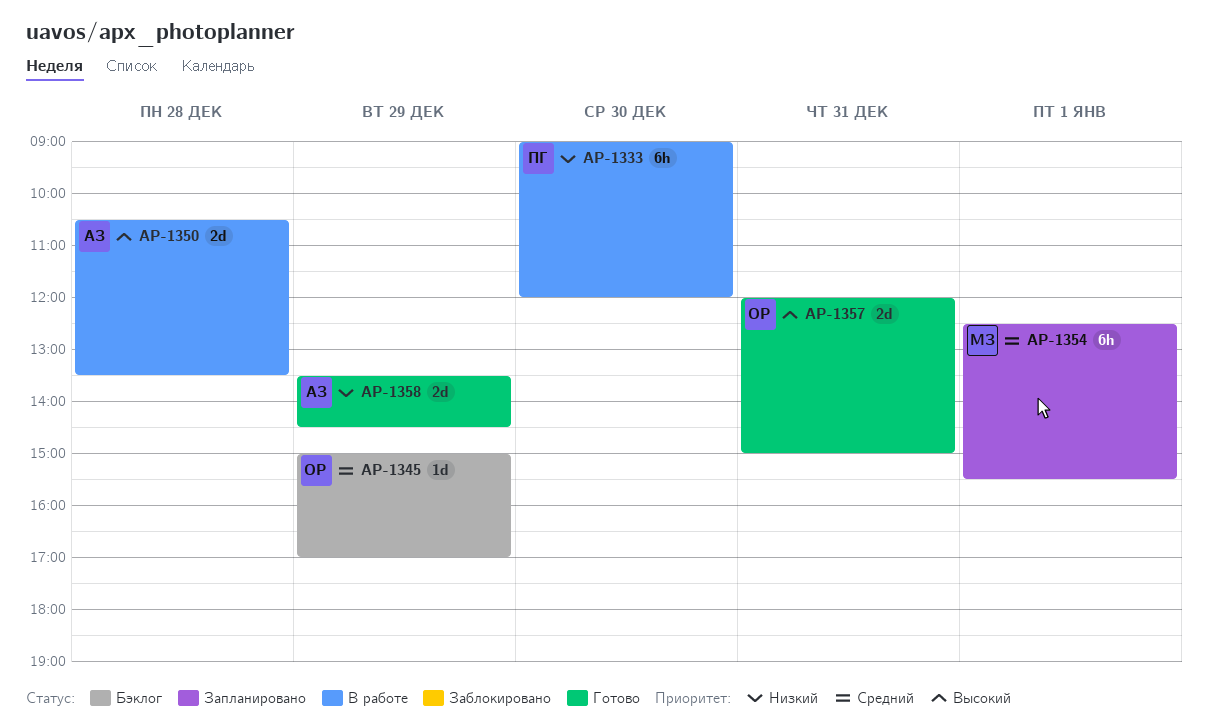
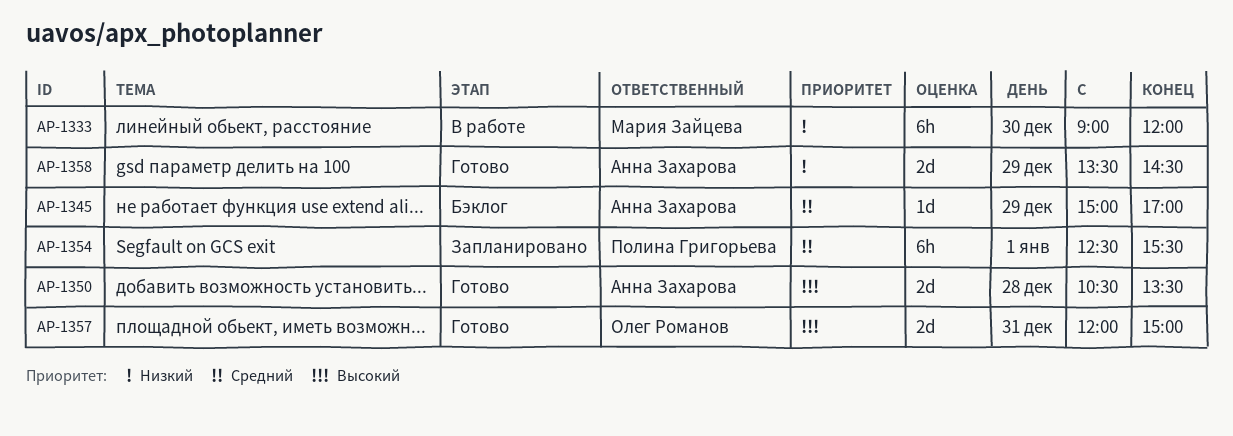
AP-1333, owner: Полина Григорьева -> Мария Зайцева
AP-1345, owner: Олег Романов -> Анна Захарова
AP-1350, status: В работе -> Готово
AP-1354, owner: Мария Зайцева -> Полина Григорьева

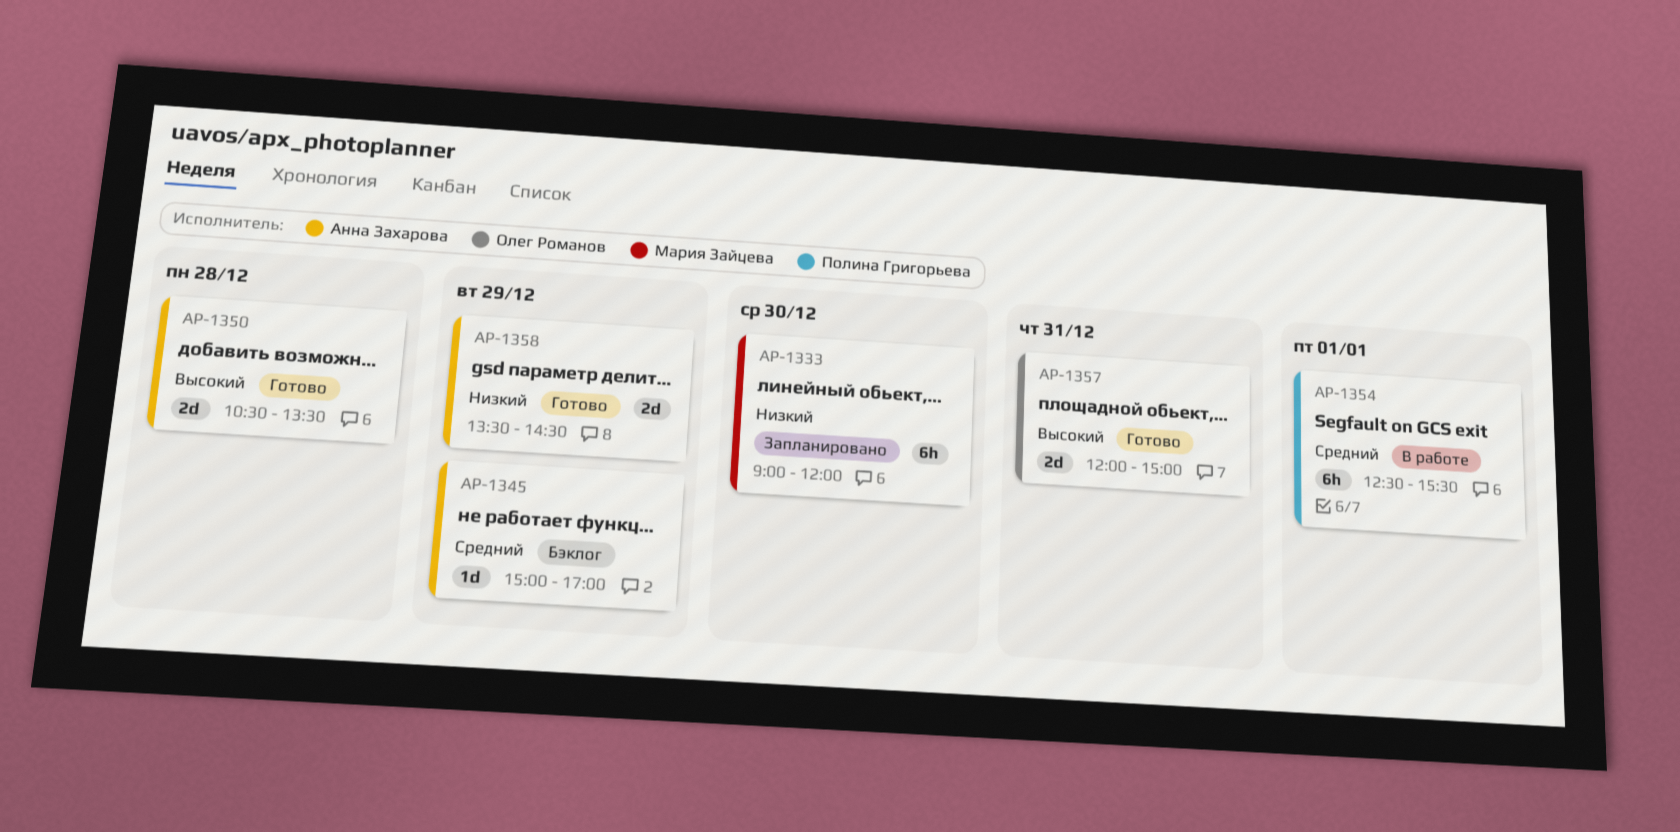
AP-1333, status: В работе -> Запланировано
AP-1354, status: Запланировано -> В работе

